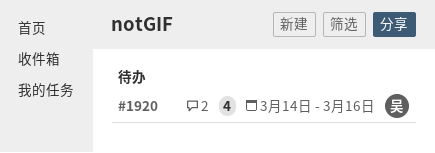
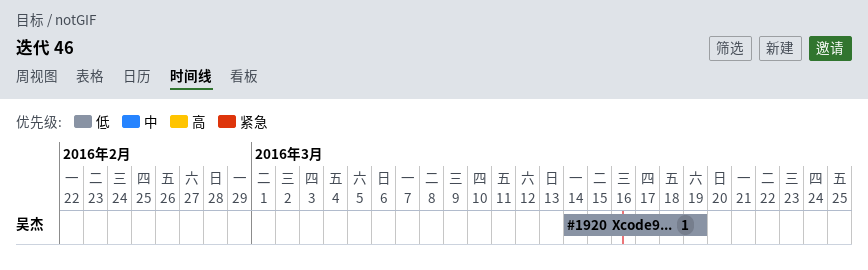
#1920, estimate: 4 -> 1
#1920, due: Mar 16 -> Mar 19

